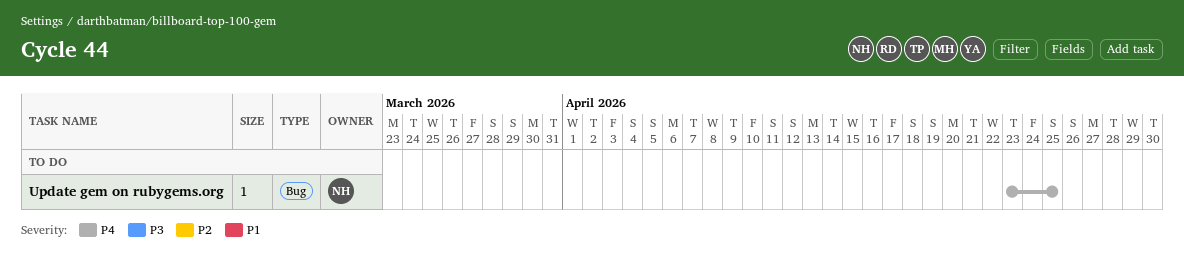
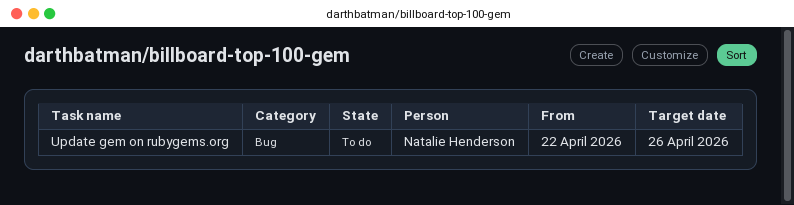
Update gem on rubygems.org, start: Apr 23 -> Apr 22
Update gem on rubygems.org, due: Apr 25 -> Apr 26

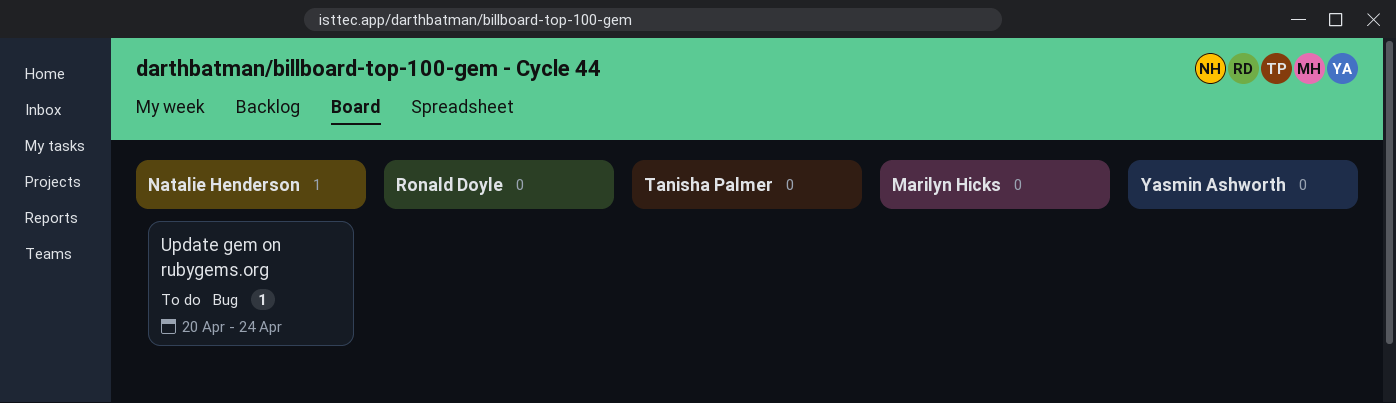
Update gem on rubygems.org, start: Apr 22 -> Apr 20
Update gem on rubygems.org, due: Apr 26 -> Apr 24

